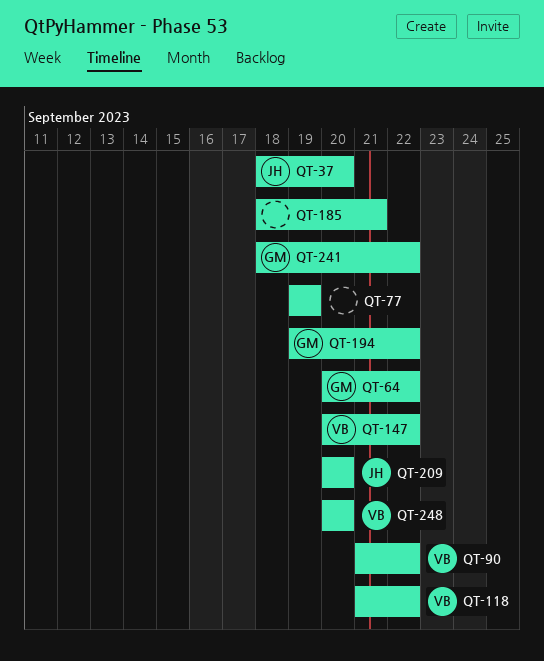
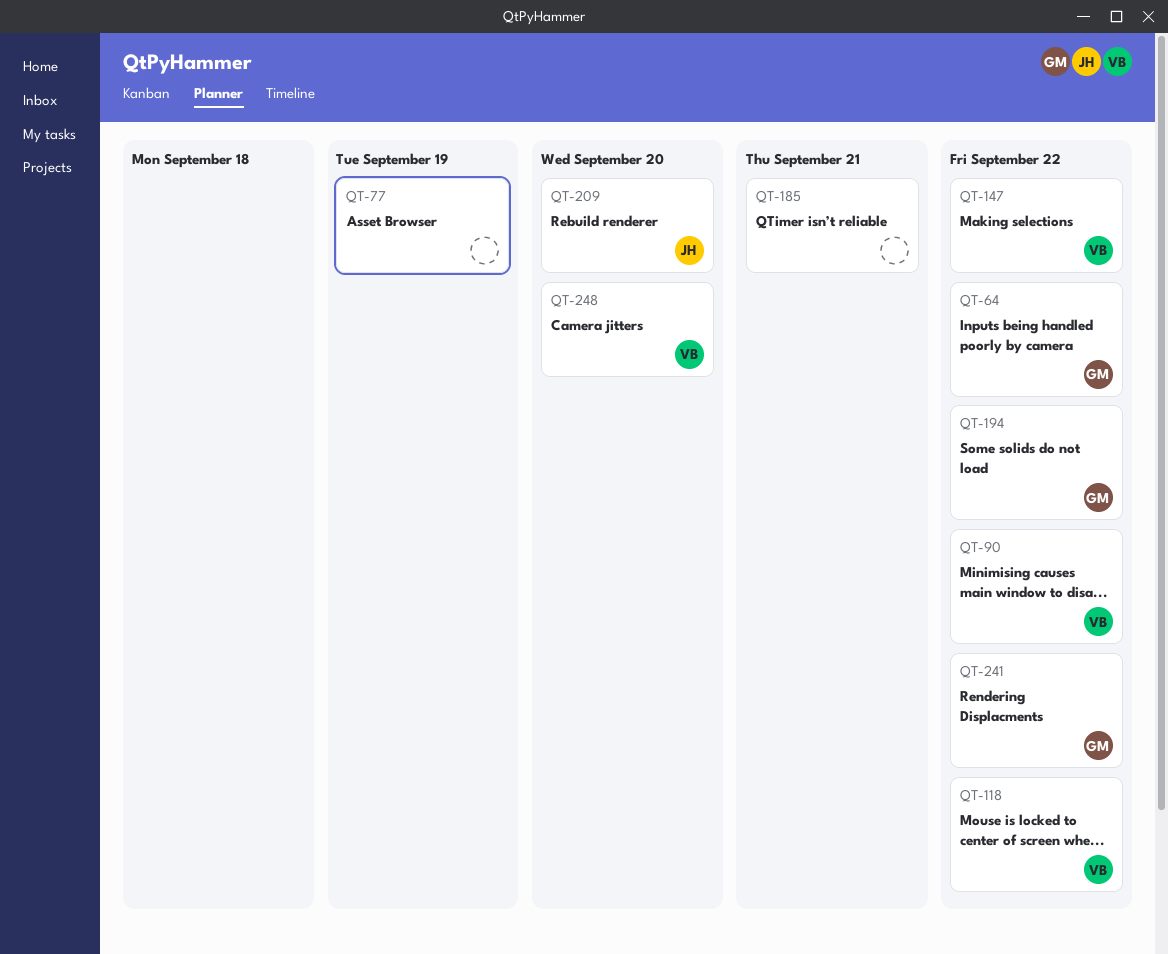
QT-37: present -> none

